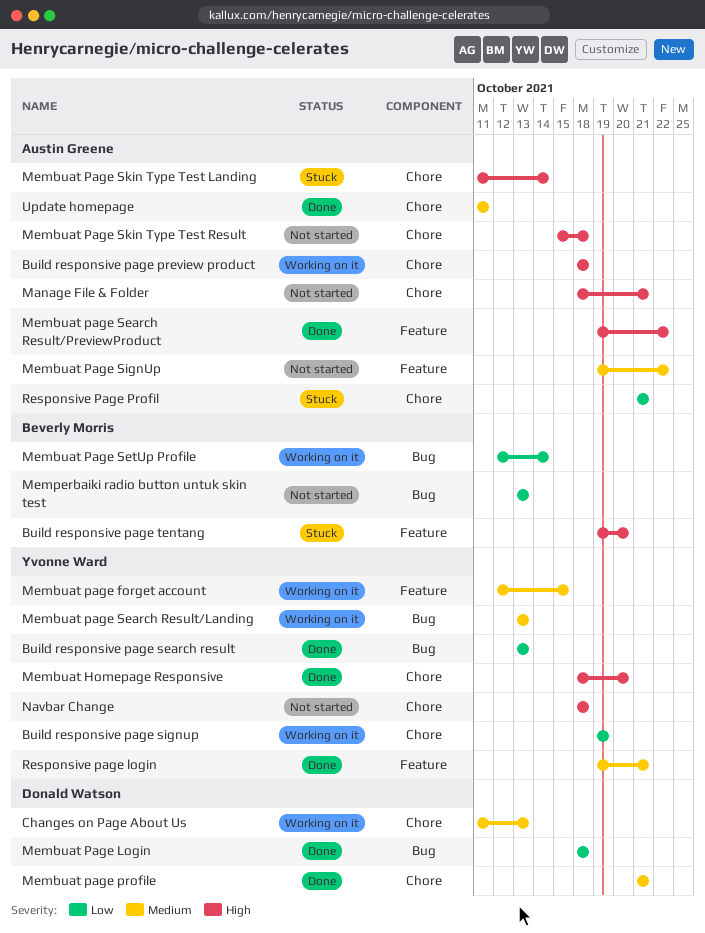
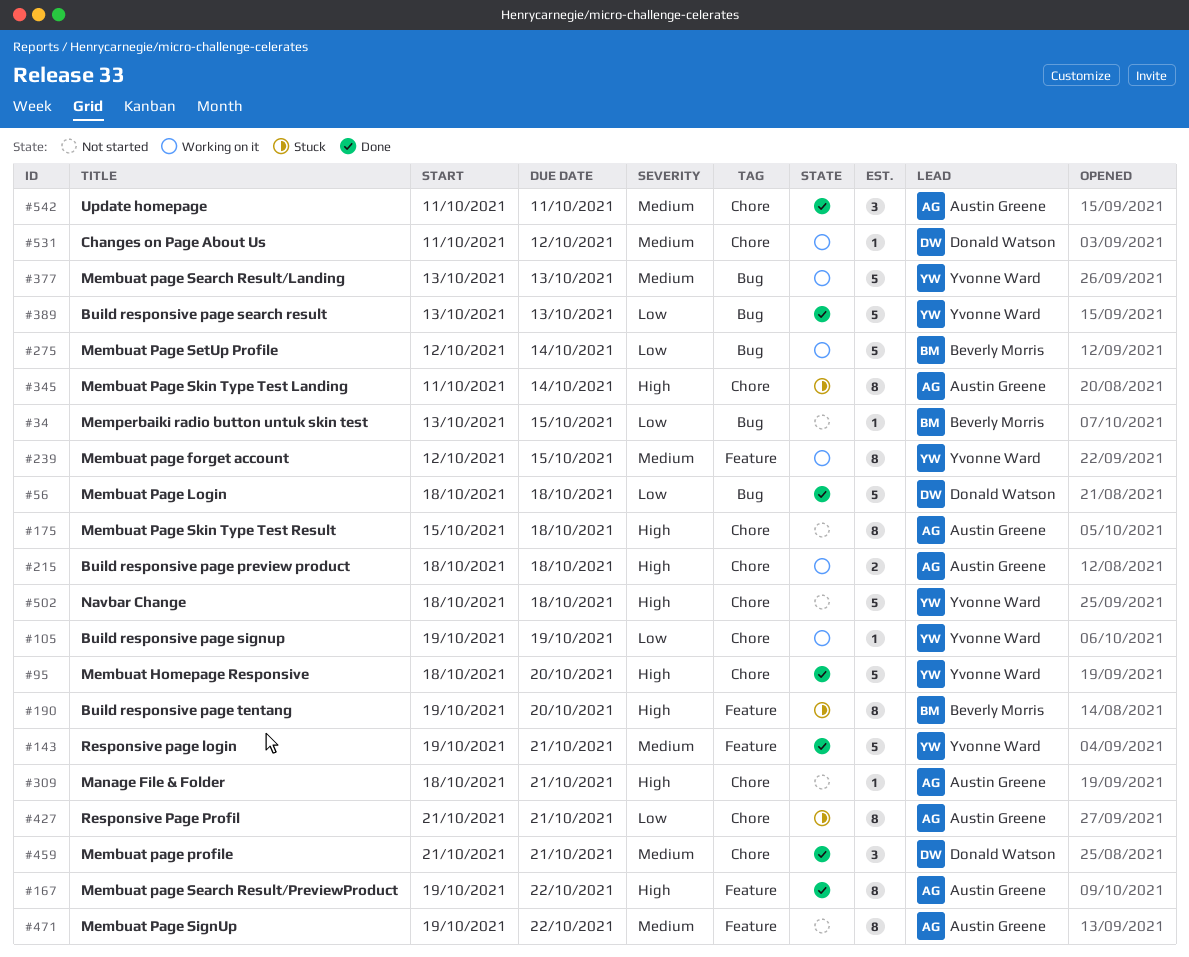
Changes on Page About Us, due: Oct 13 -> Oct 12
Memperbaiki radio button untuk skin test, due: Oct 13 -> Oct 15

